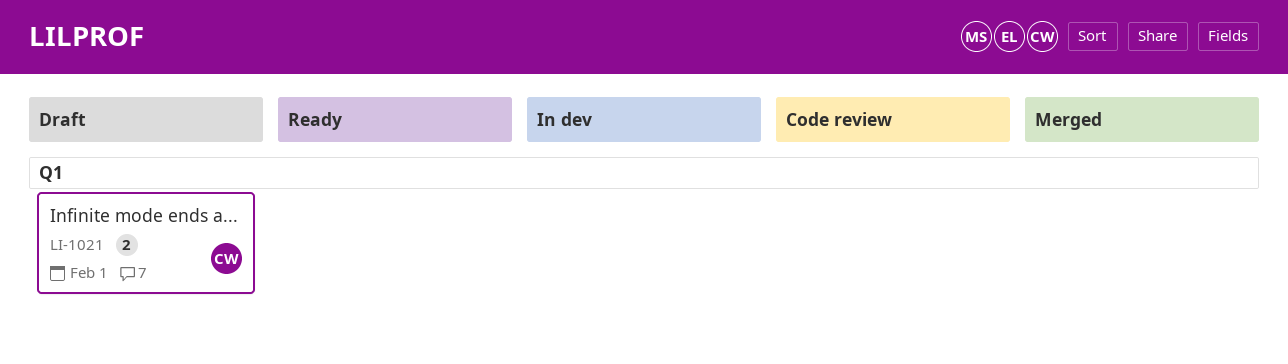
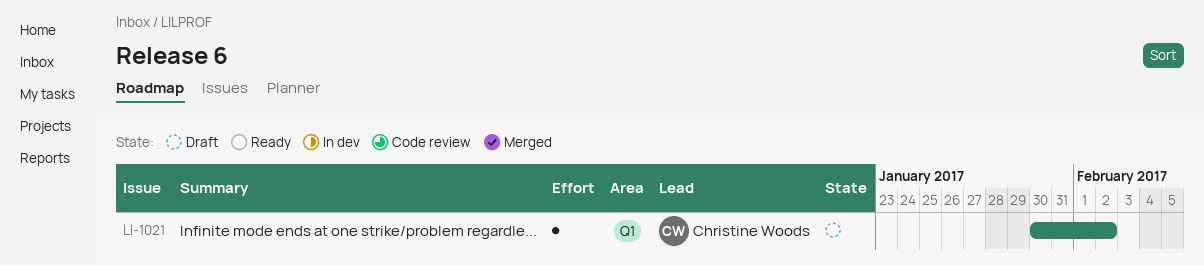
LI-1021, estimate: 2 -> 1
LI-1021, due: Feb 1 -> Feb 2

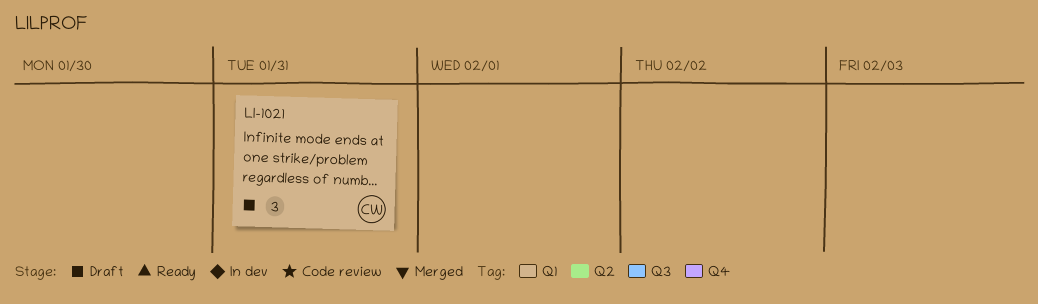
LI-1021, estimate: 1 -> 3
LI-1021, due: Feb 2 -> Jan 31

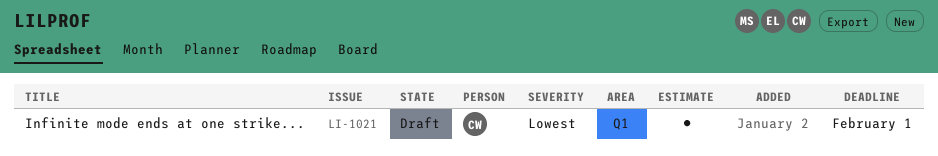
LI-1021, estimate: 3 -> 1
LI-1021, due: Jan 31 -> Feb 1

